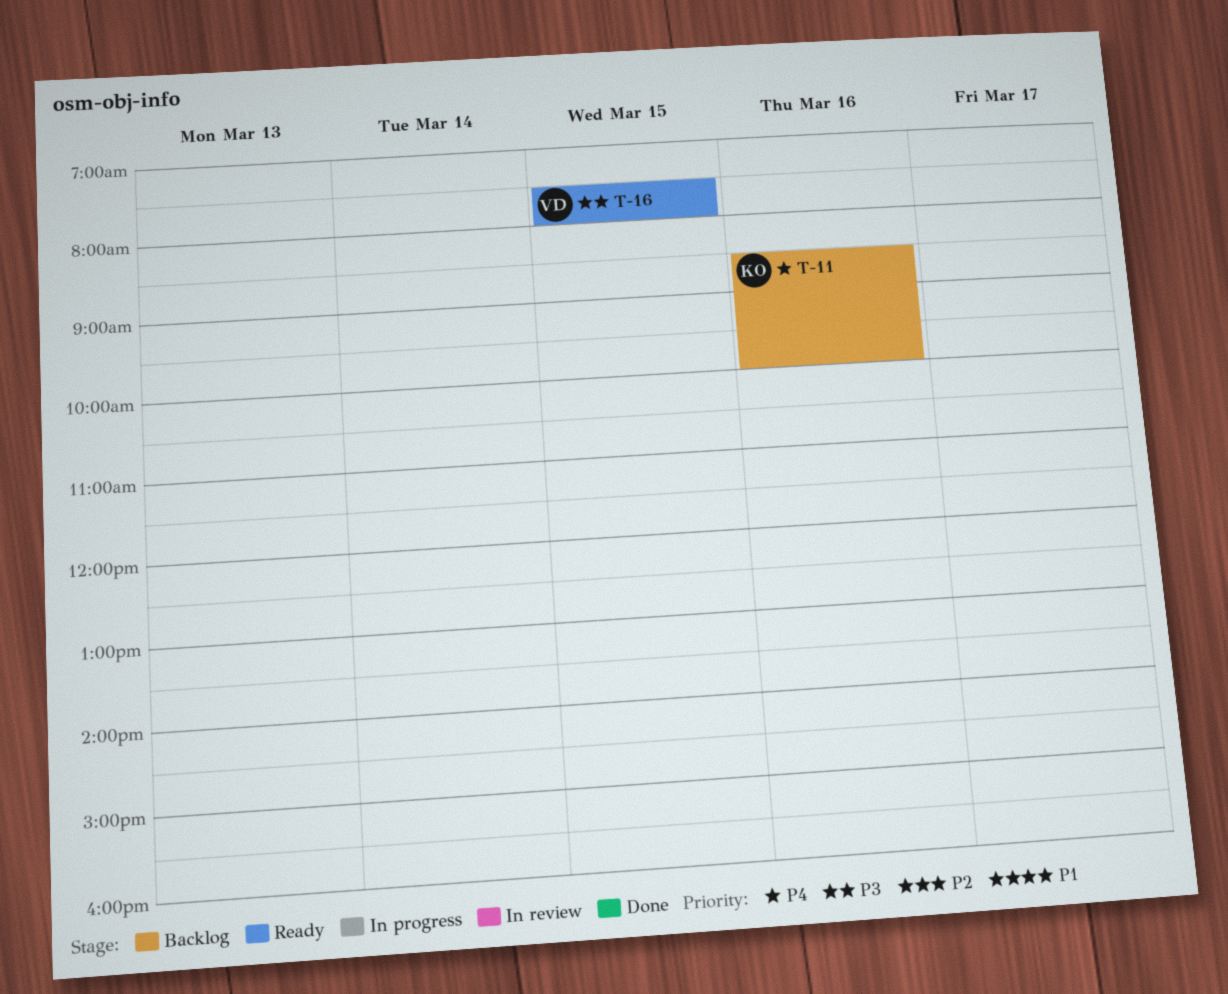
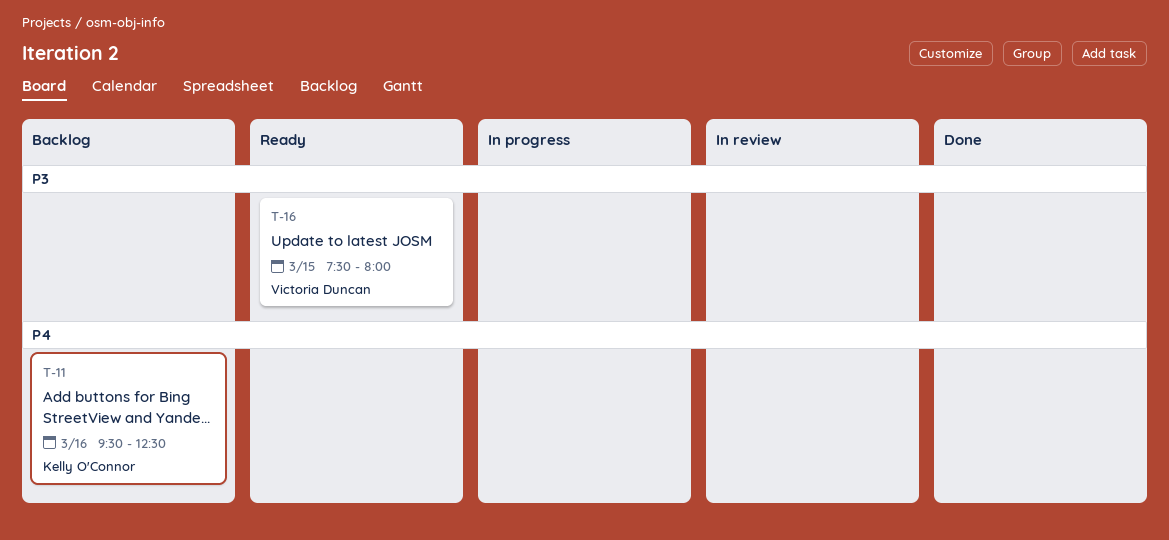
T-11, begins: 08:30 -> 09:30
T-11, ends: 10:00 -> 12:30

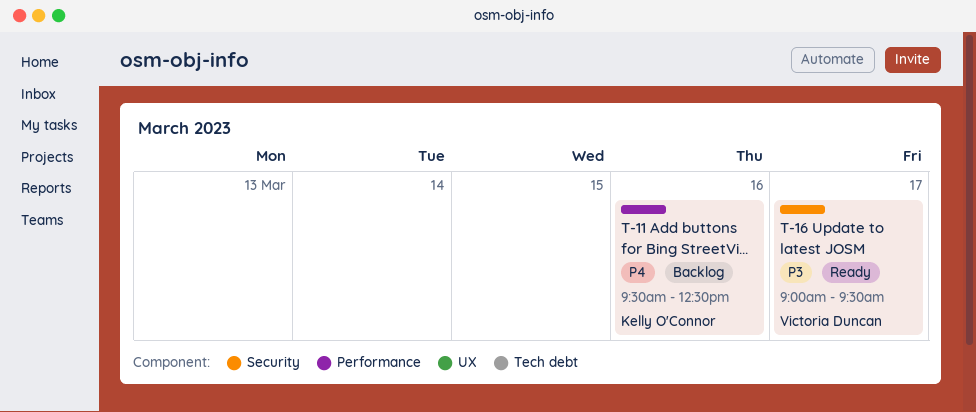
T-16, day: Mar 15 -> Mar 17
T-16, begins: 07:30 -> 09:00
T-16, ends: 08:00 -> 09:30

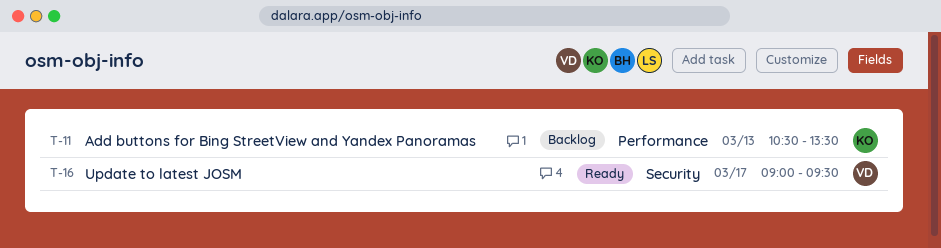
T-11, day: Mar 16 -> Mar 13
T-11, begins: 09:30 -> 10:30
T-11, ends: 12:30 -> 13:30

